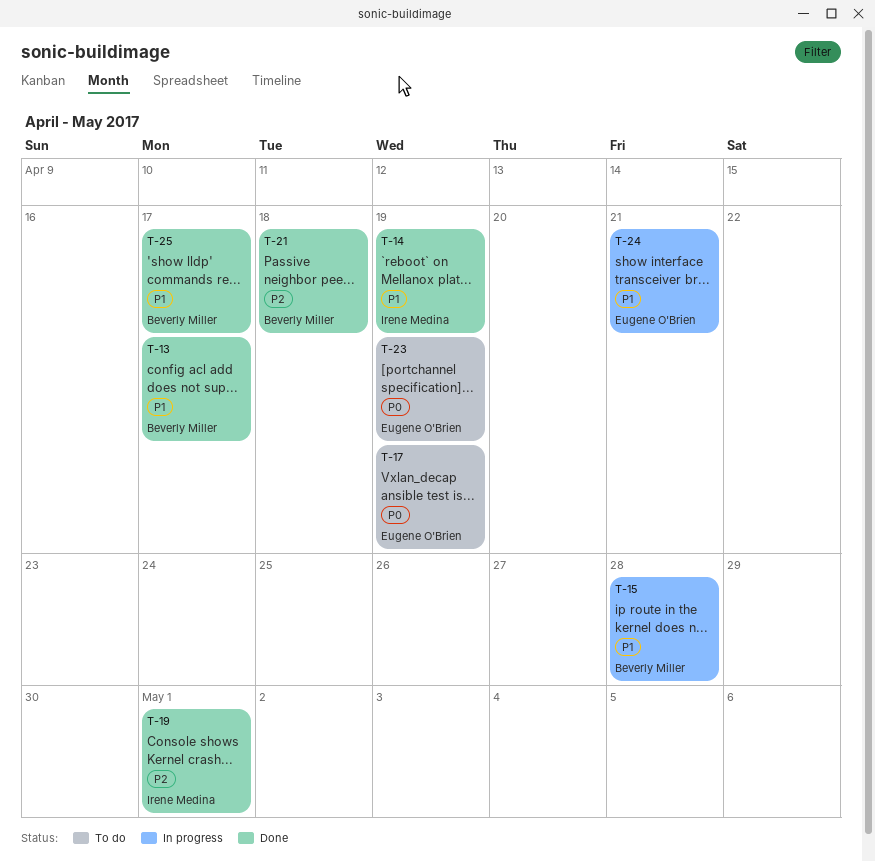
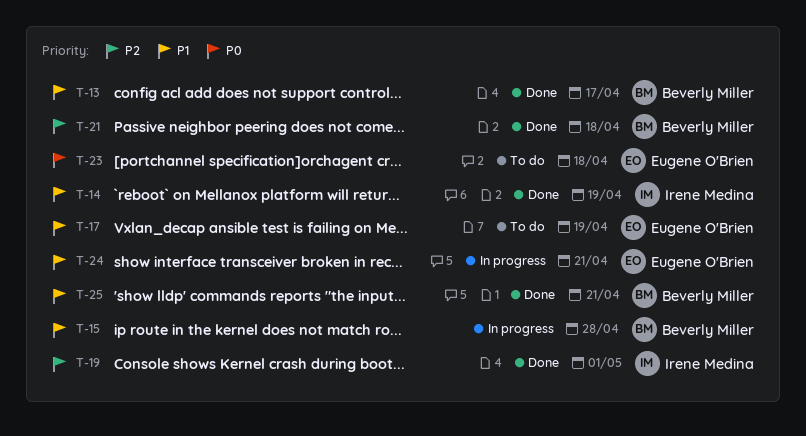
T-17, priority: P0 -> P1
T-23, due: Apr 19 -> Apr 18
T-25, due: Apr 17 -> Apr 21

